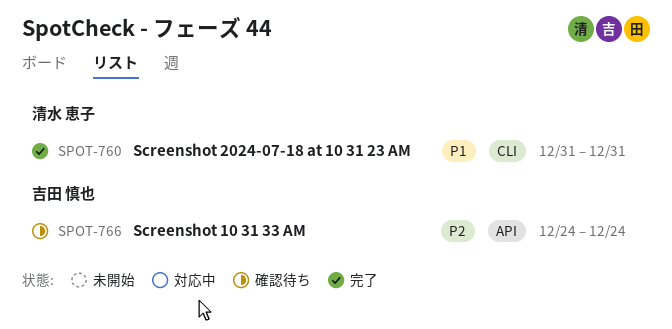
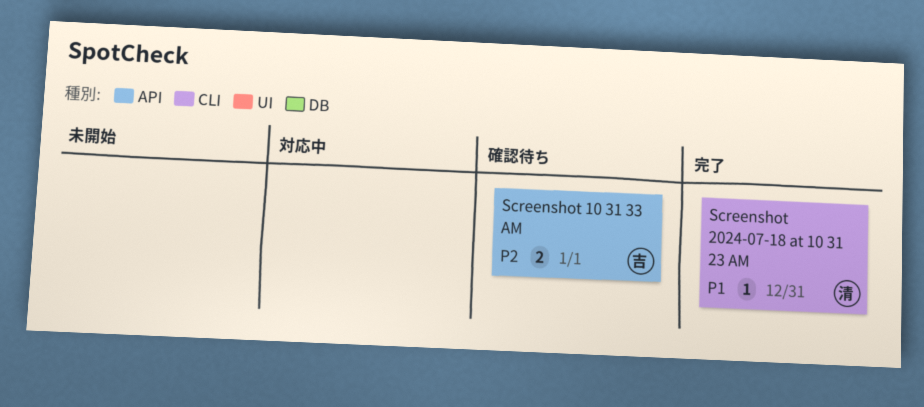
Screenshot 10 31 33 AM, due: Dec 24 -> Jan 1

